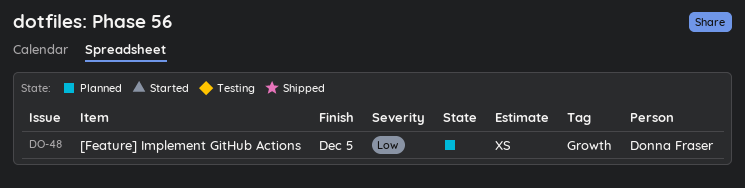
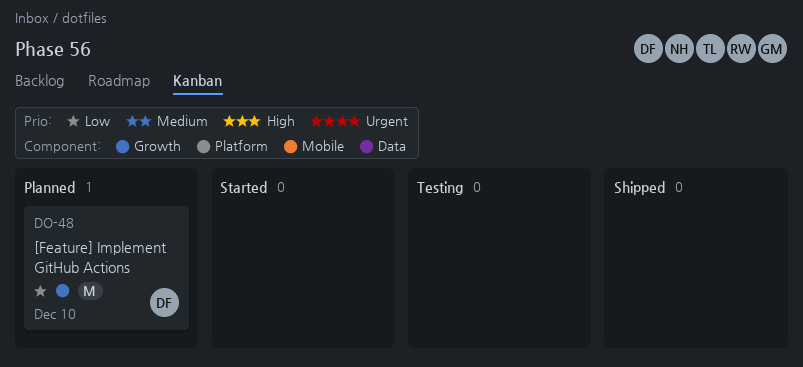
DO-48, estimate: XS -> M
DO-48, due: Dec 5 -> Dec 10

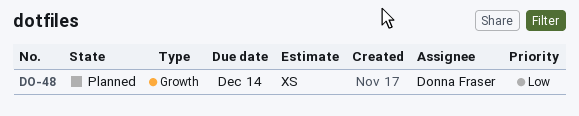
DO-48, estimate: M -> XS
DO-48, due: Dec 10 -> Dec 14

